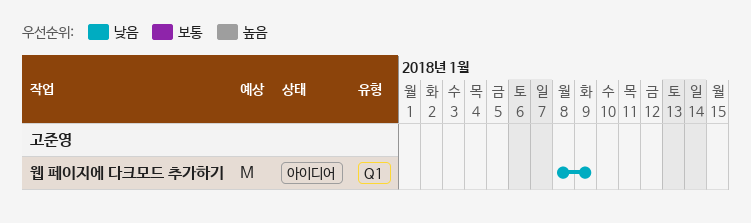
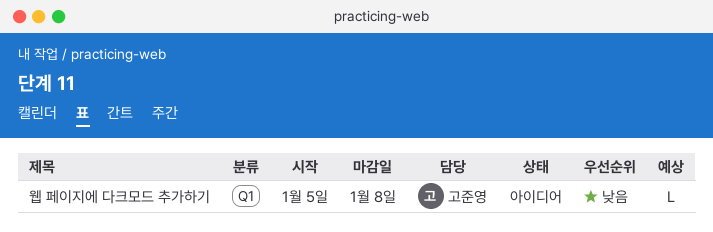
웹 페이지에 다크모드 추가하기, estimate: M -> L
웹 페이지에 다크모드 추가하기, start: Jan 8 -> Jan 5
웹 페이지에 다크모드 추가하기, due: Jan 9 -> Jan 8

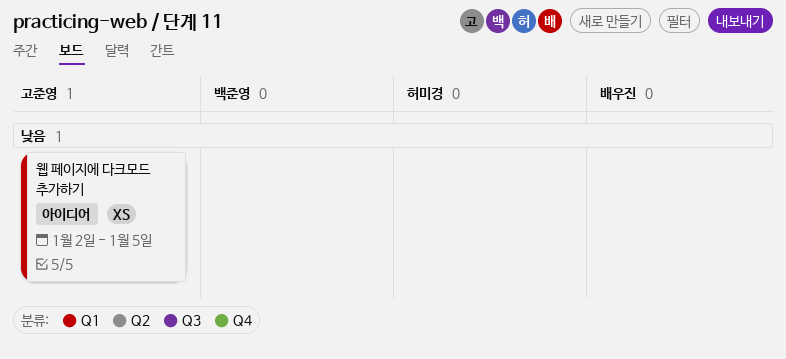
웹 페이지에 다크모드 추가하기, estimate: L -> XS
웹 페이지에 다크모드 추가하기, start: Jan 5 -> Jan 2
웹 페이지에 다크모드 추가하기, due: Jan 8 -> Jan 5

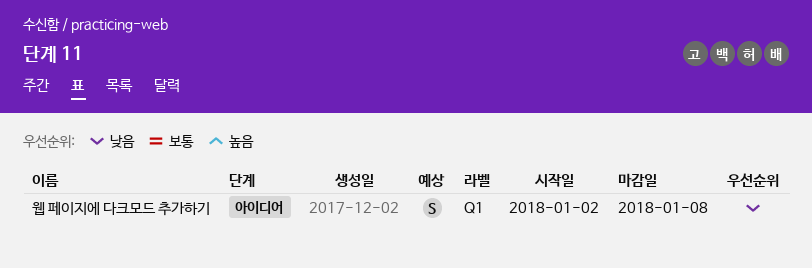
웹 페이지에 다크모드 추가하기, estimate: XS -> S
웹 페이지에 다크모드 추가하기, due: Jan 5 -> Jan 8

